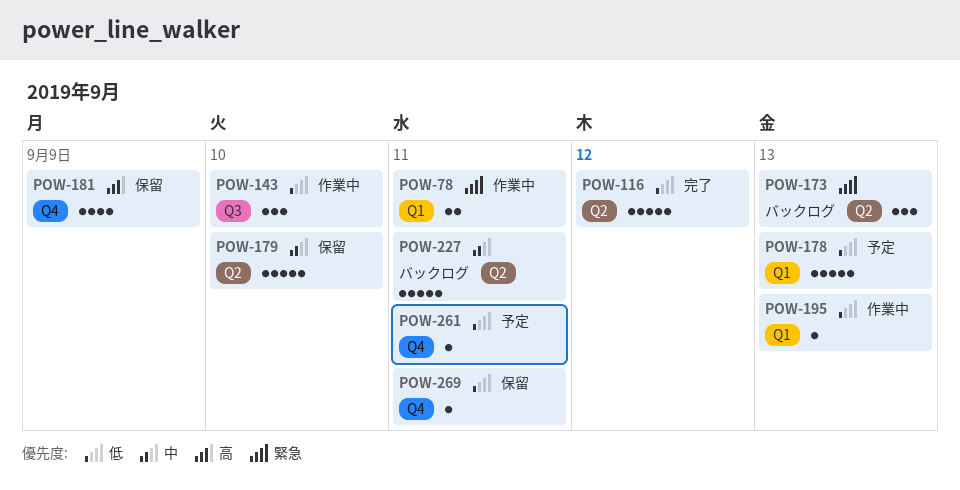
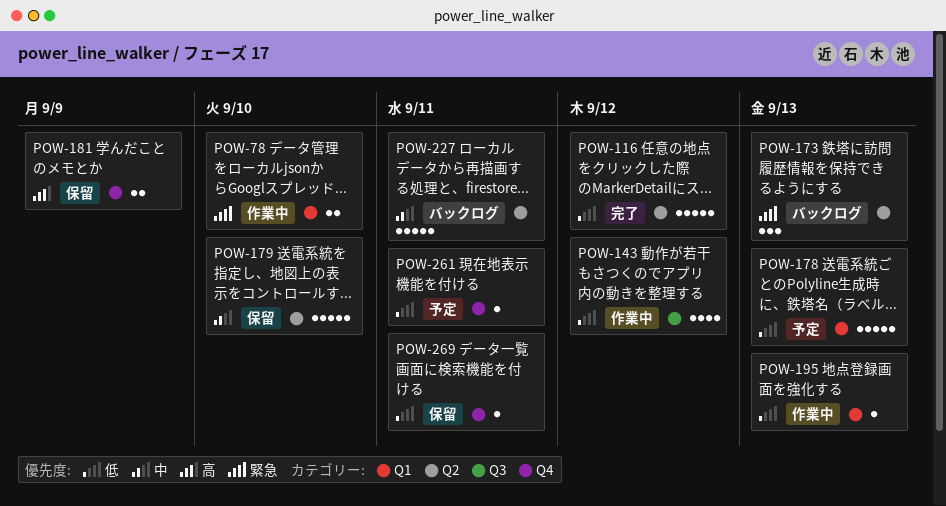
POW-78, due: Sep 11 -> Sep 10
POW-143, estimate: 3 -> 4
POW-143, due: Sep 10 -> Sep 12
POW-181, estimate: 4 -> 2

